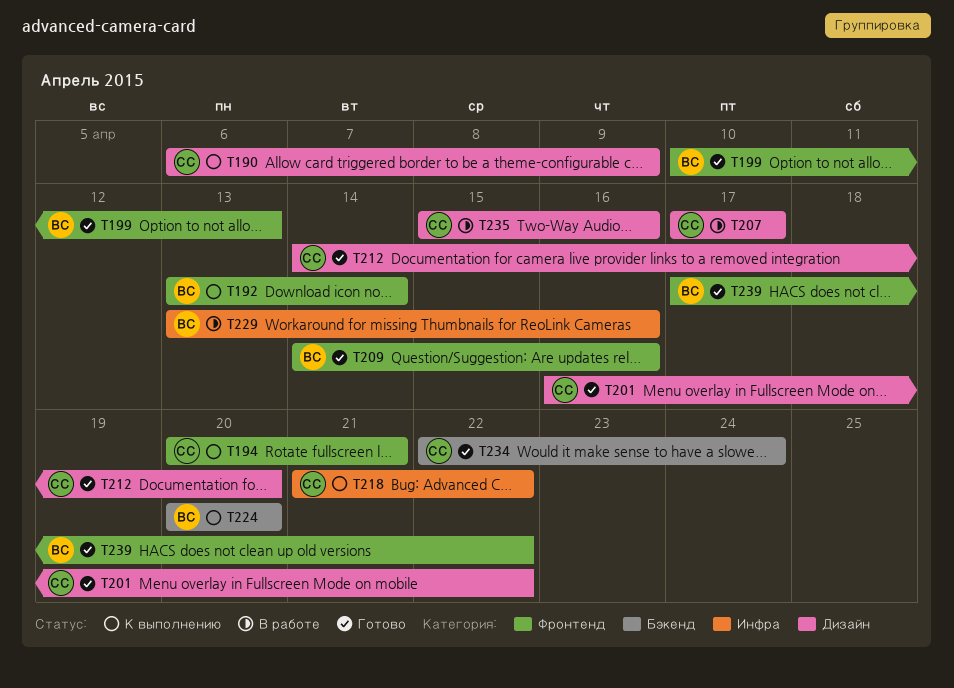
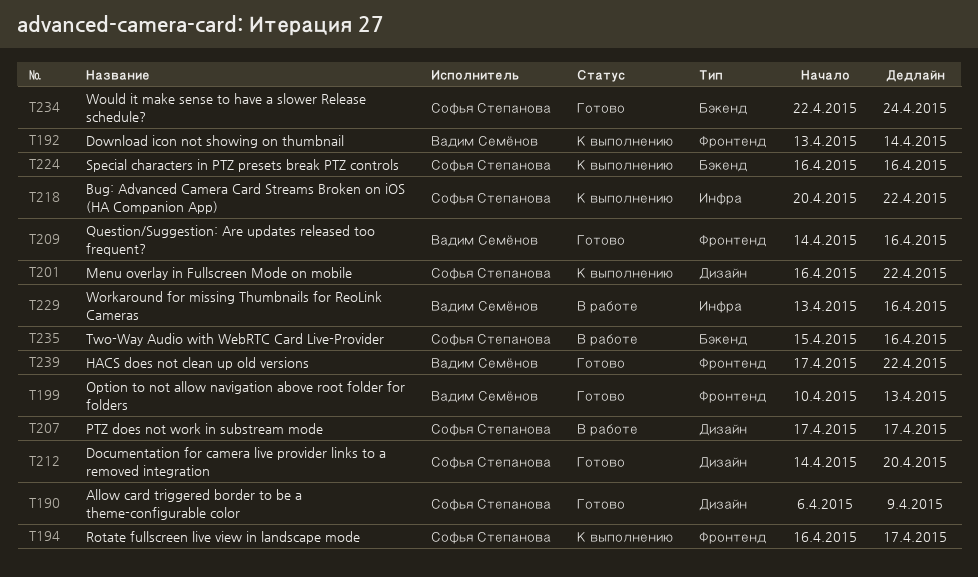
T190, status: К выполнению -> Готово
T194, start: Apr 20 -> Apr 16
T194, due: Apr 21 -> Apr 17
T201, status: Готово -> К выполнению
T218, start: Apr 21 -> Apr 20
T224, owner: Вадим Семёнов -> Софья Степанова
T224, start: Apr 20 -> Apr 16
T224, due: Apr 20 -> Apr 16
T235, label: Дизайн -> Бэкенд

